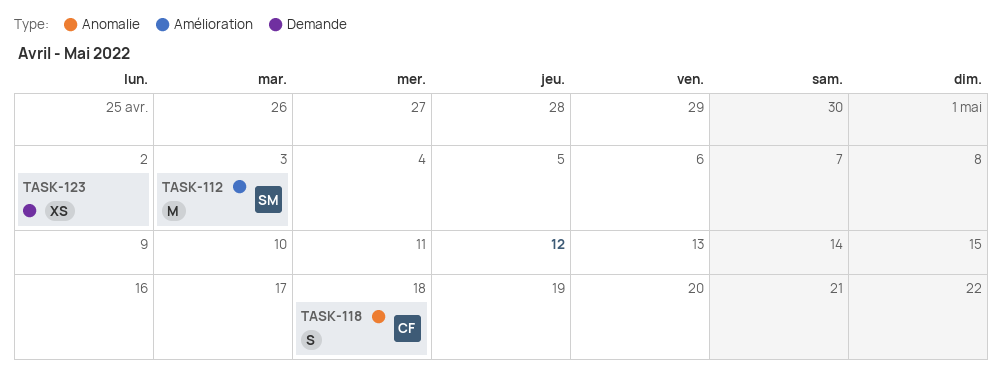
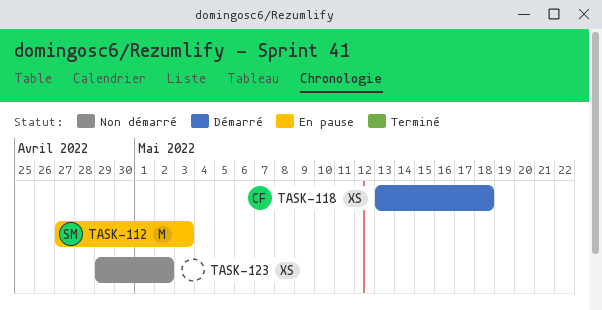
TASK-118, estimate: S -> XS

